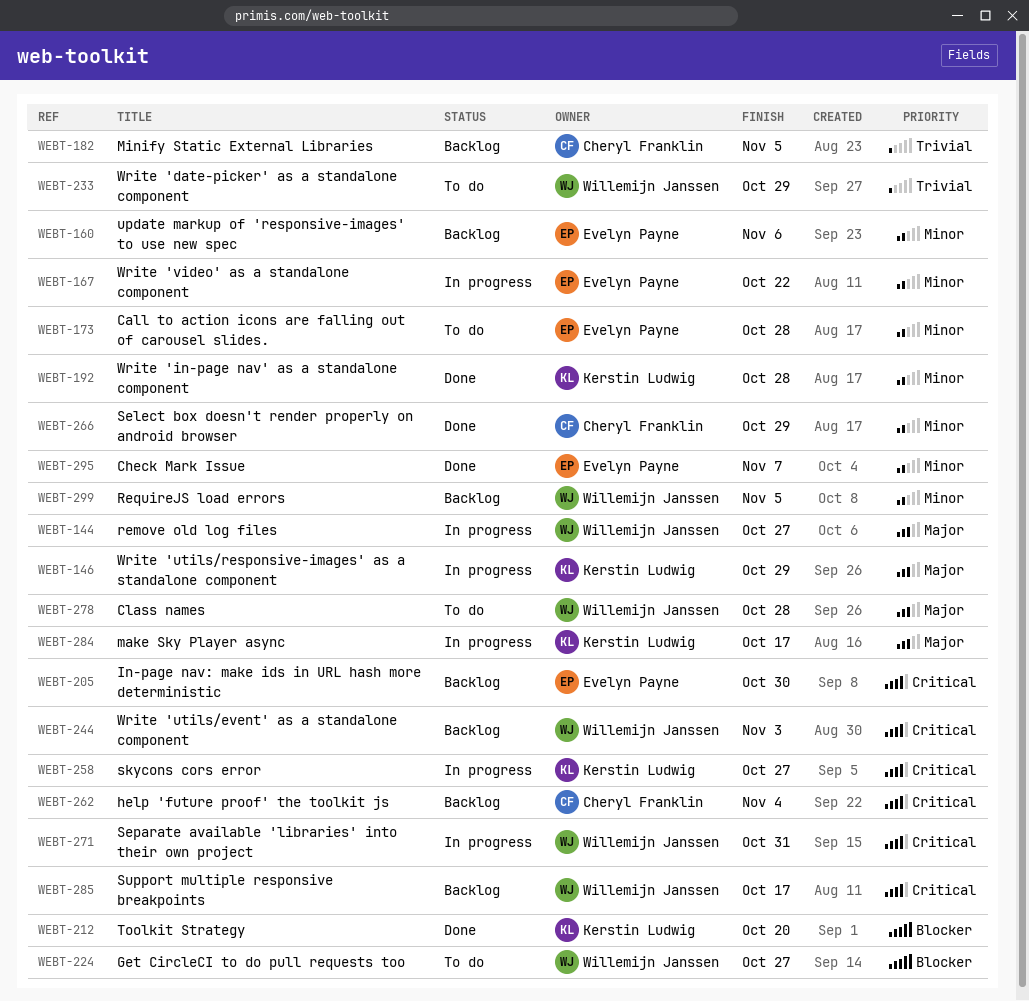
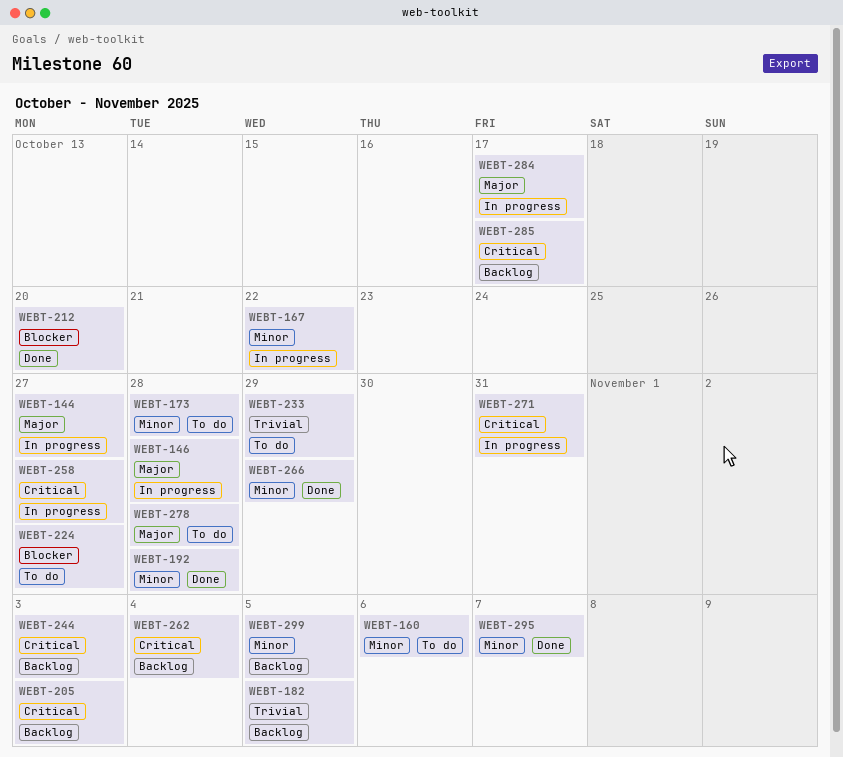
WEBT-146, due: Oct 29 -> Oct 28
WEBT-160, status: Backlog -> To do
WEBT-205, due: Oct 30 -> Nov 3

